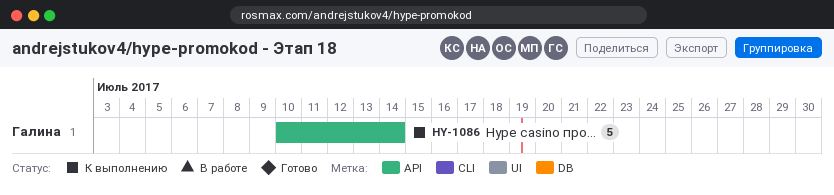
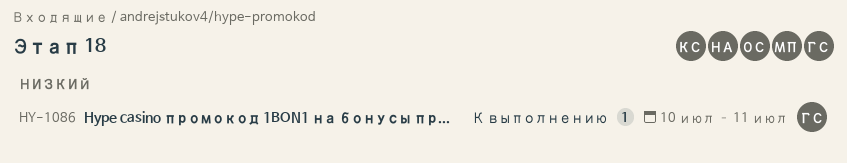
HY-1086, estimate: 5 -> 1
HY-1086, due: Jul 14 -> Jul 11

